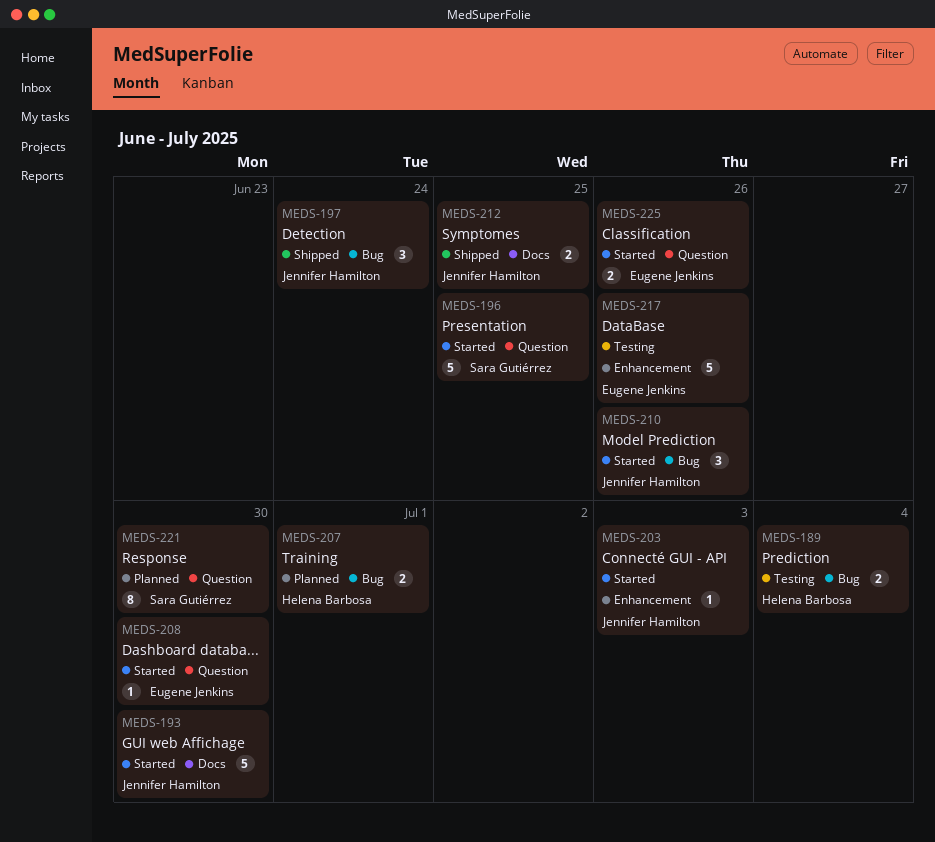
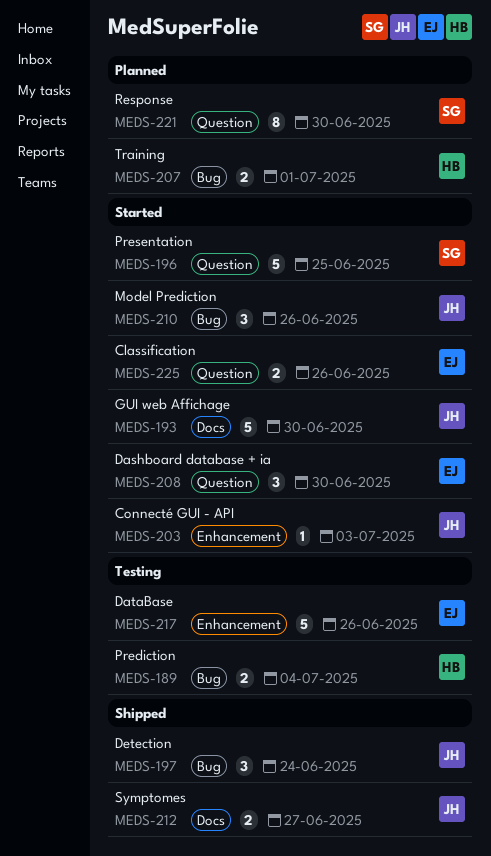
MEDS-208, estimate: 1 -> 3
MEDS-212, due: Jun 25 -> Jun 27

